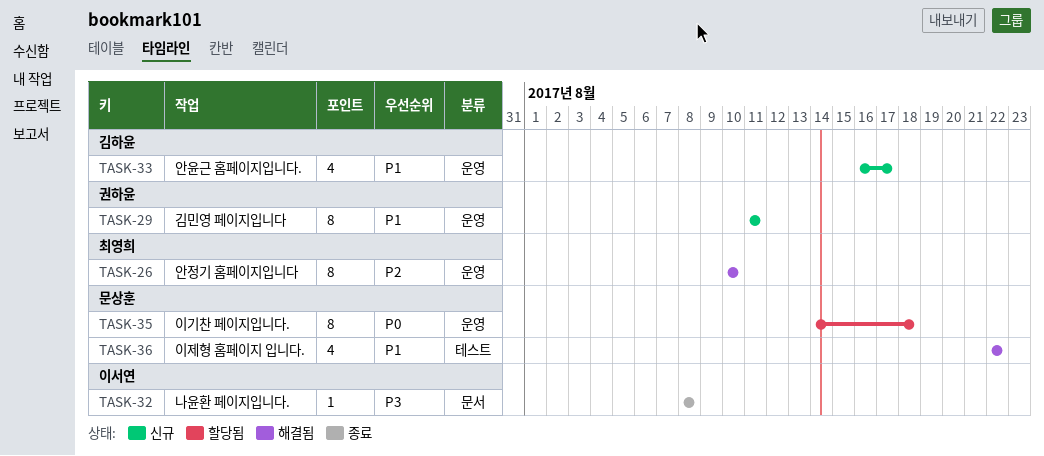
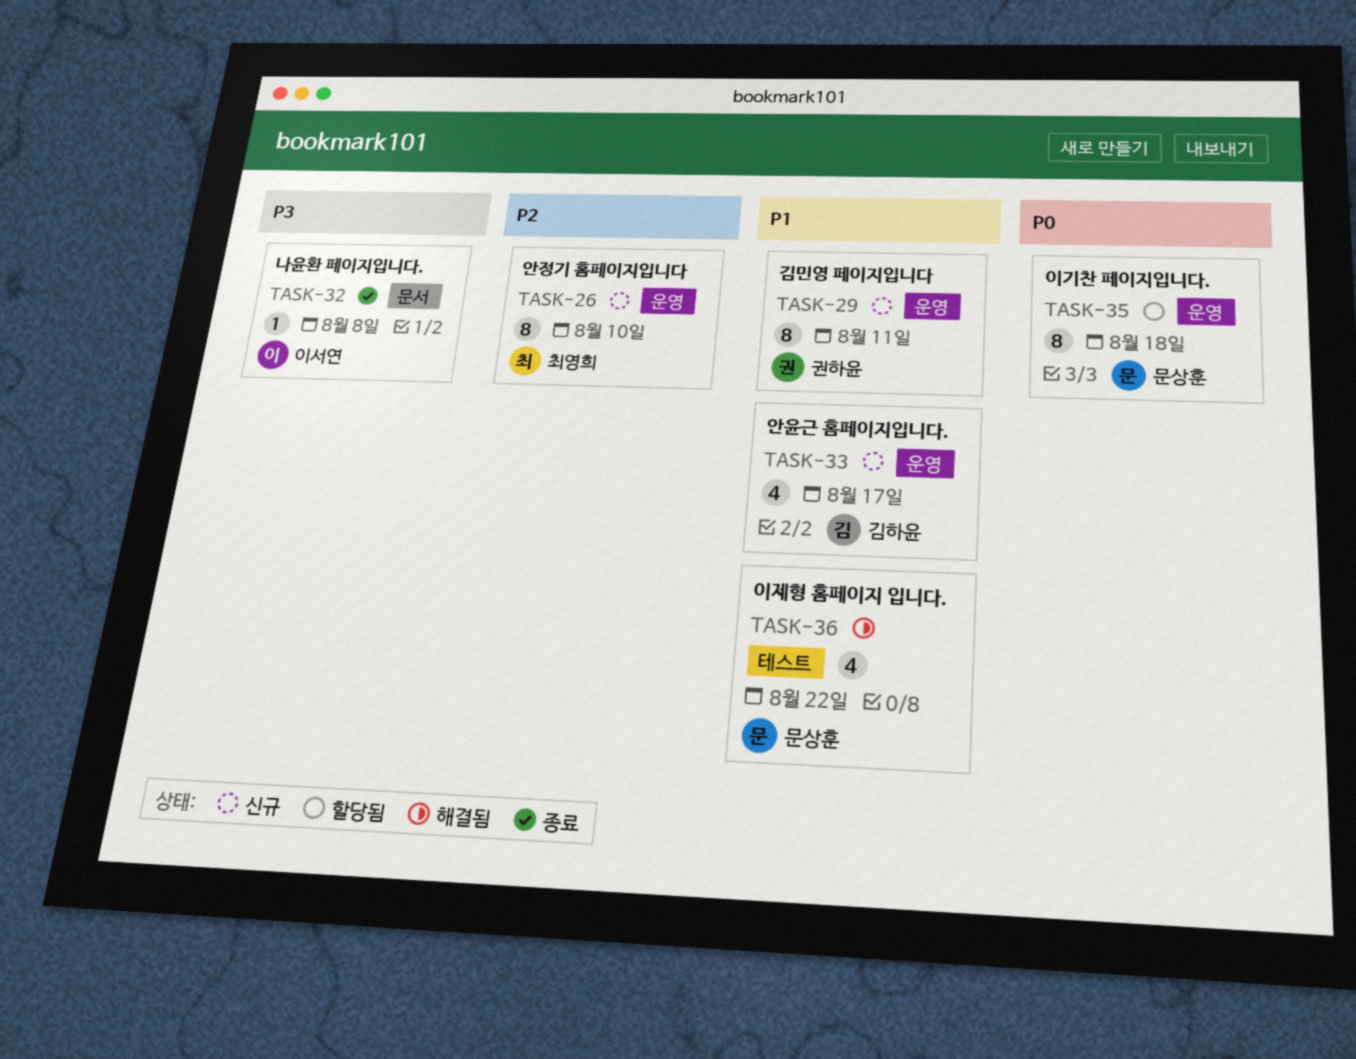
TASK-26, status: 해결됨 -> 신규

